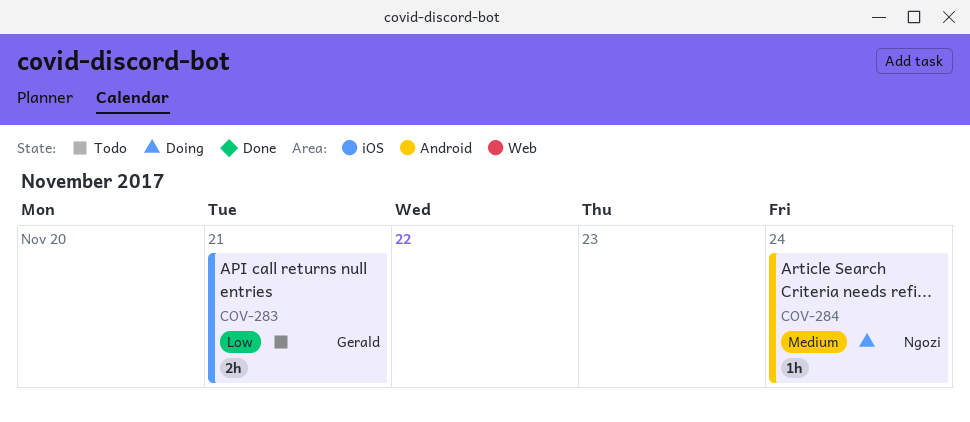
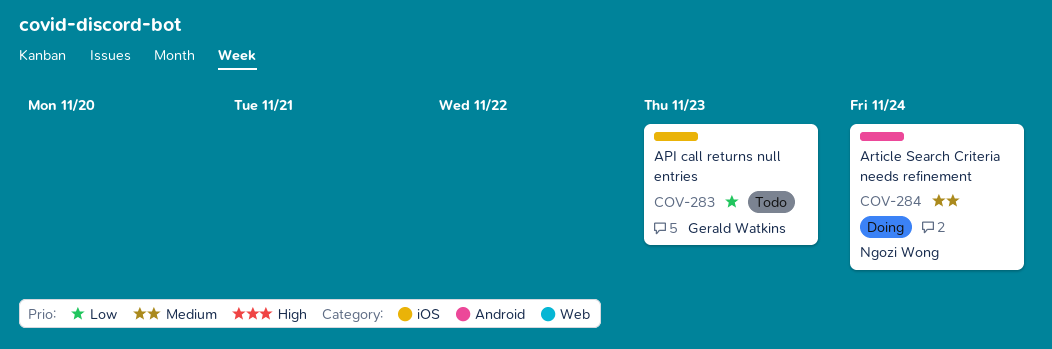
COV-283, due: Nov 21 -> Nov 23

